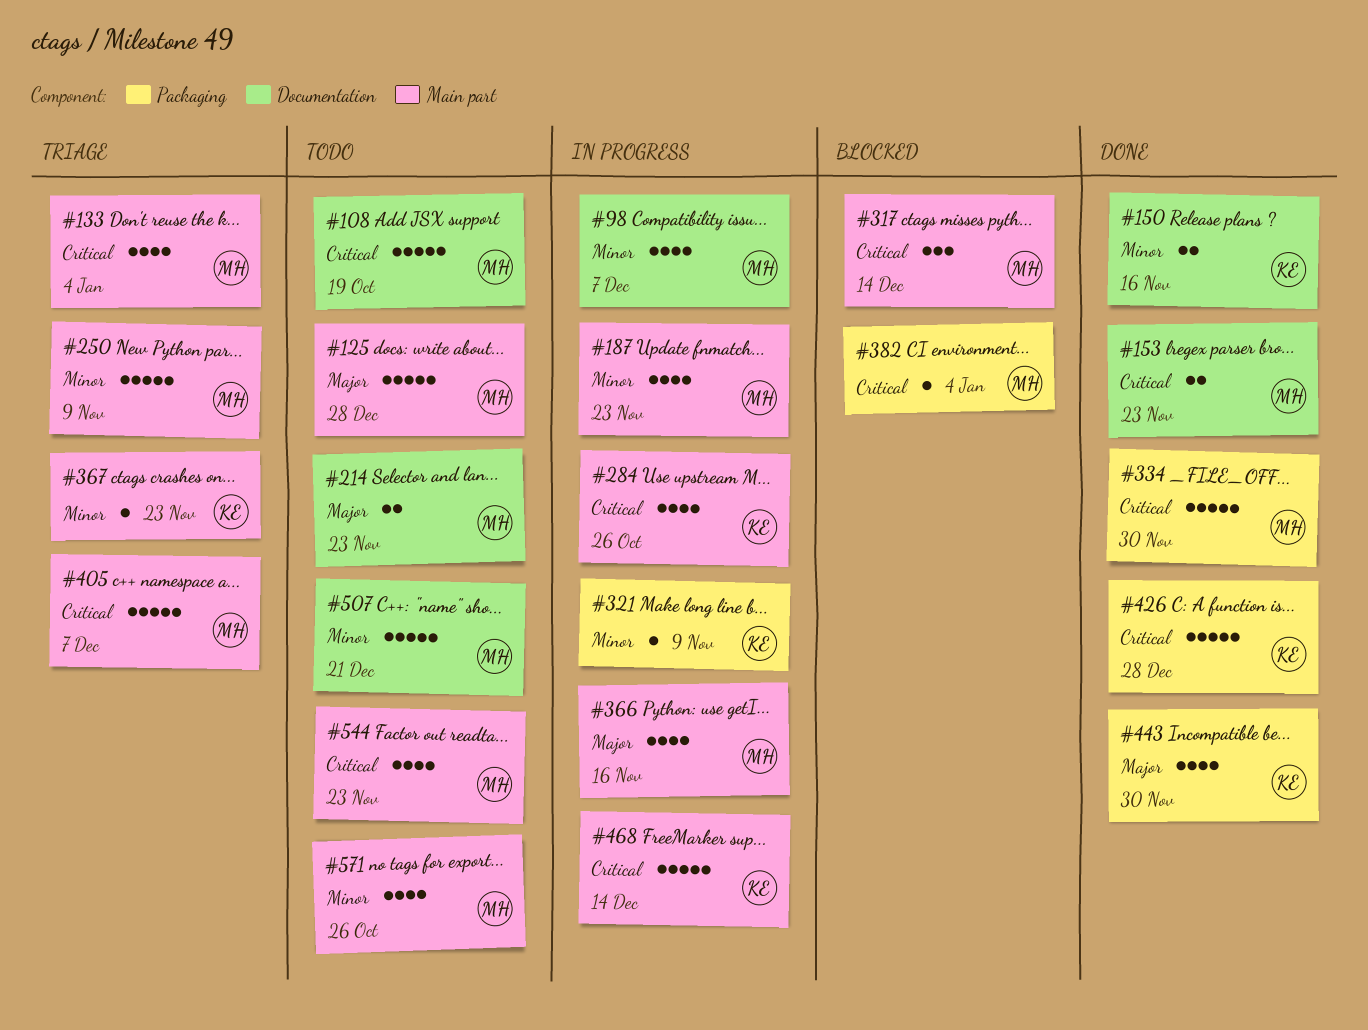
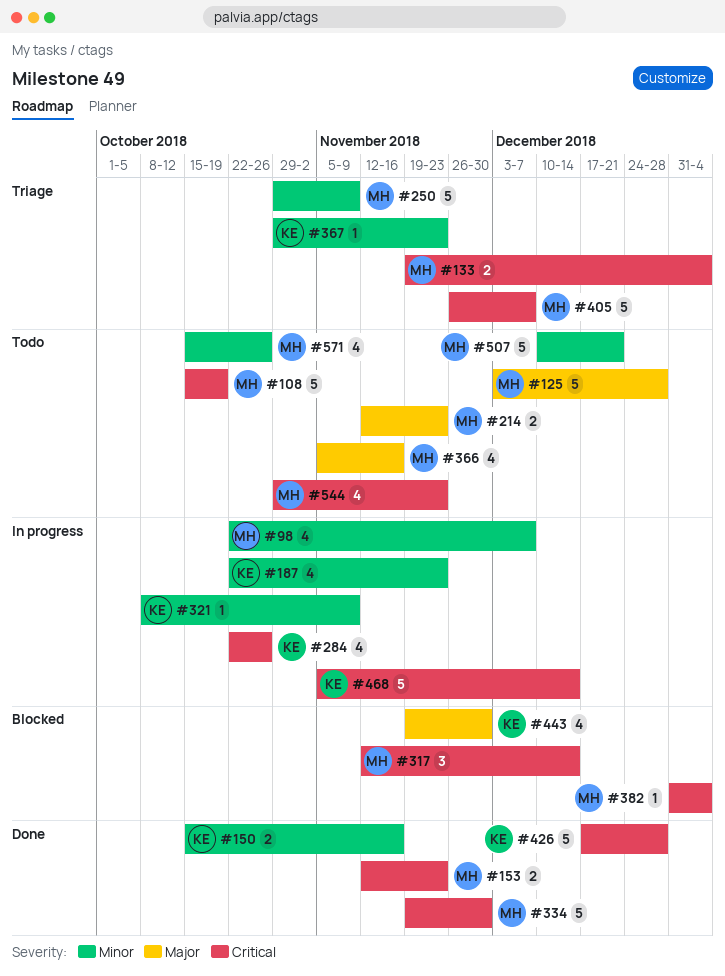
#133, estimate: 4 -> 2
#187, owner: MH -> KE
#366, status: In progress -> Todo
#443, status: Done -> Blocked

